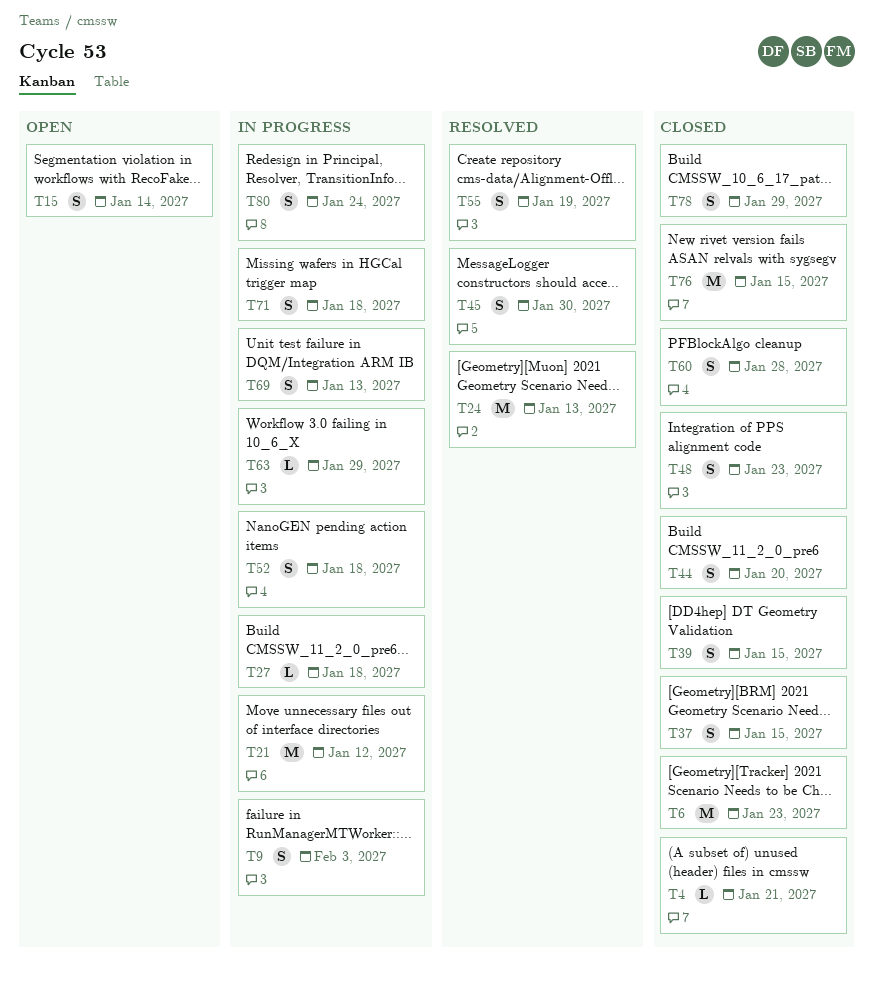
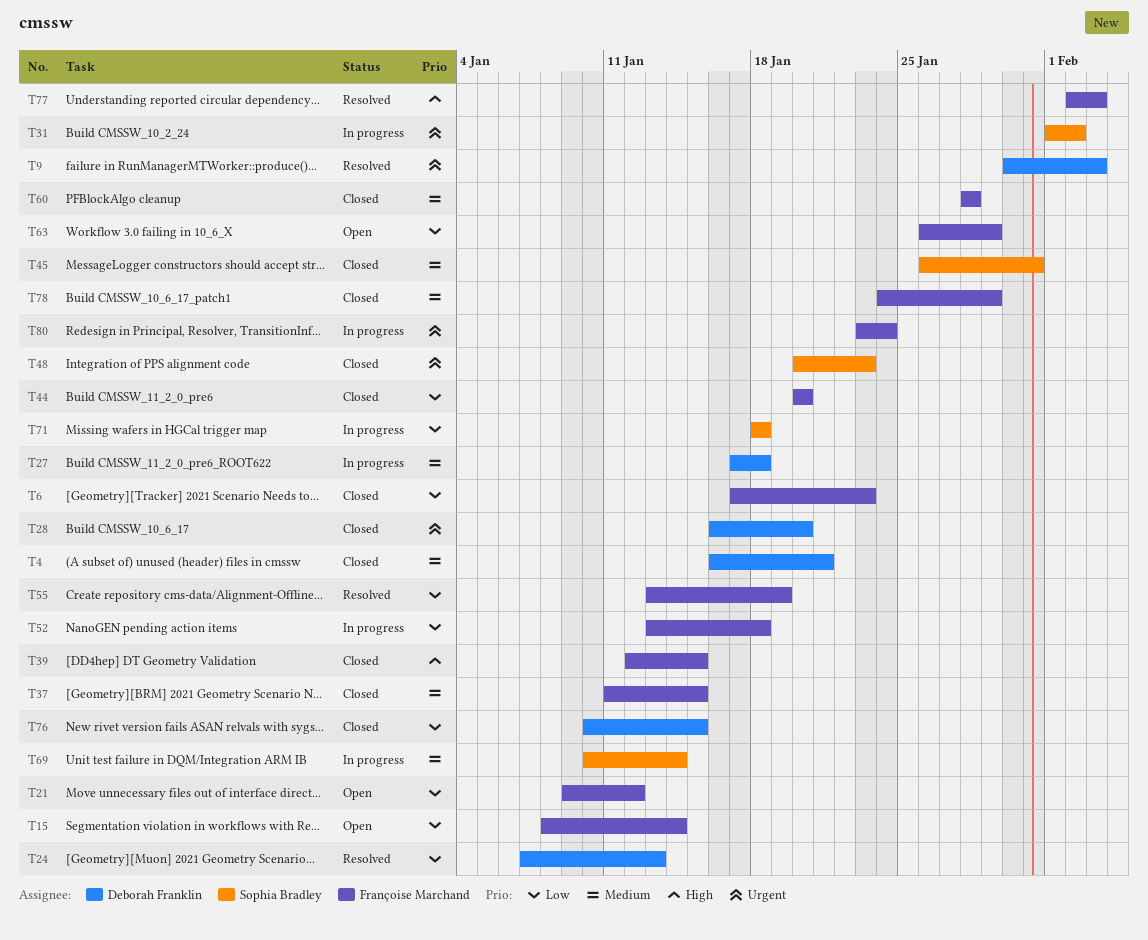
T9, status: In progress -> Resolved
T21, status: In progress -> Open
T28: none -> present
T31: none -> present
T45, status: Resolved -> Closed
T45, due: Jan 30 -> Jan 31
T63, status: In progress -> Open
T69, due: Jan 13 -> Jan 14
T77: none -> present

